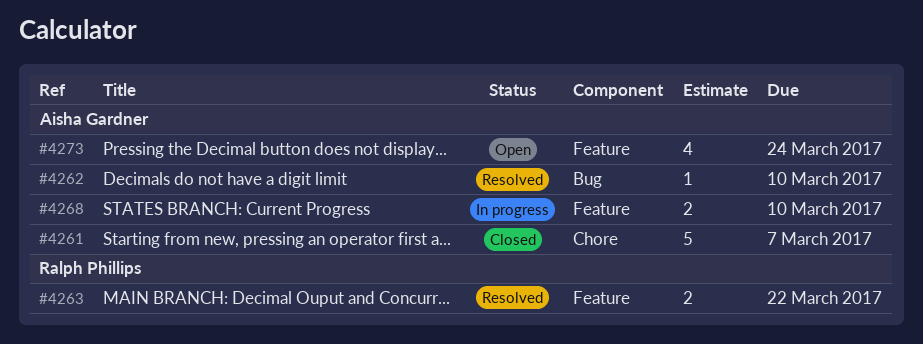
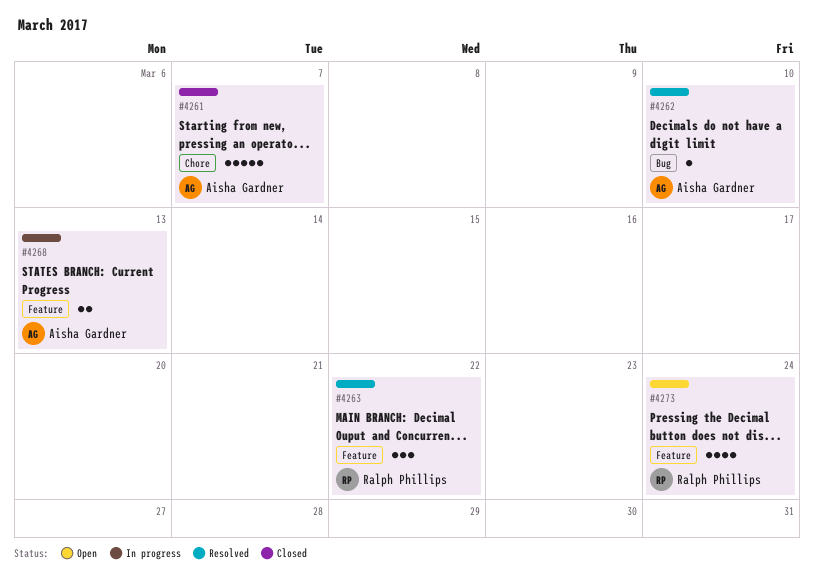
#4263, estimate: 2 -> 3
#4268, due: Mar 10 -> Mar 13
#4273, owner: Aisha Gardner -> Ralph Phillips

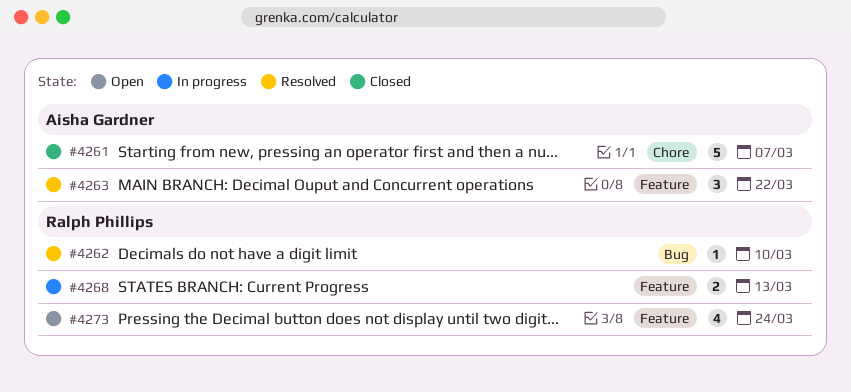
#4262, owner: Aisha Gardner -> Ralph Phillips
#4263, owner: Ralph Phillips -> Aisha Gardner
#4268, owner: Aisha Gardner -> Ralph Phillips

